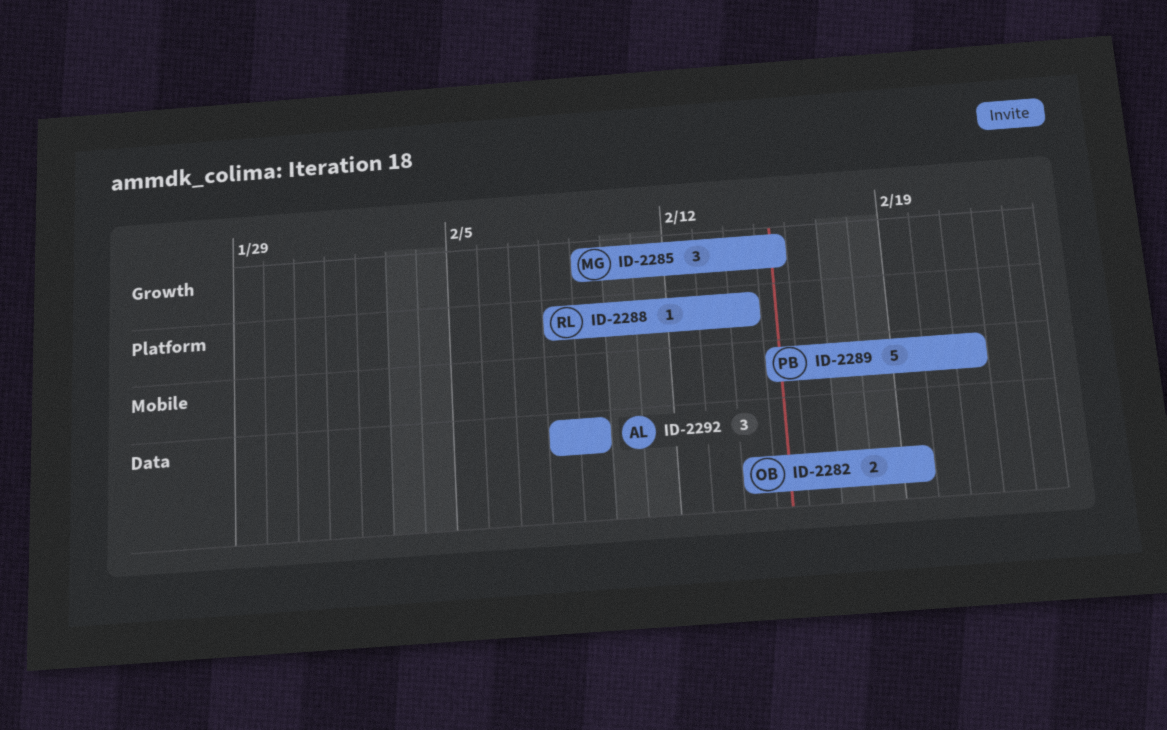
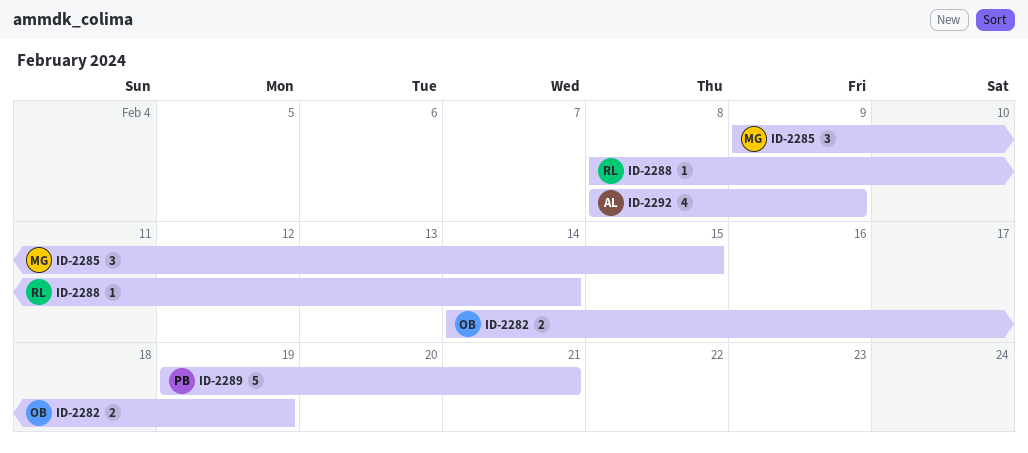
ID-2289, start: Feb 15 -> Feb 19
ID-2292, estimate: 3 -> 4

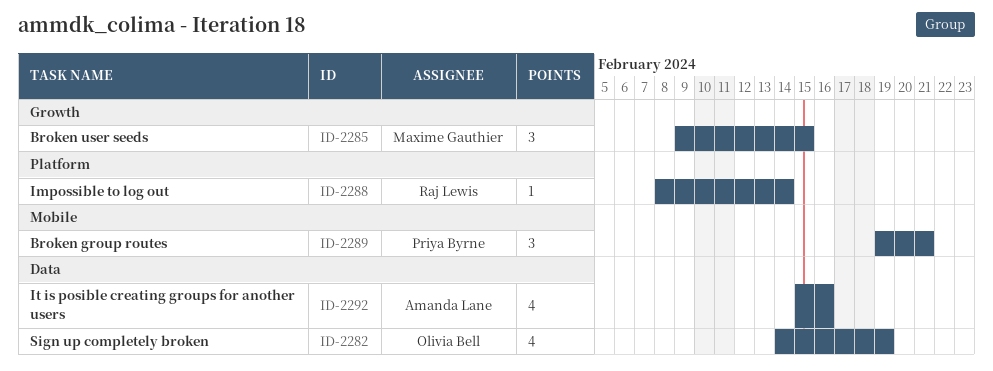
ID-2282, estimate: 2 -> 4
ID-2289, estimate: 5 -> 3
ID-2292, start: Feb 8 -> Feb 15
ID-2292, due: Feb 9 -> Feb 16

